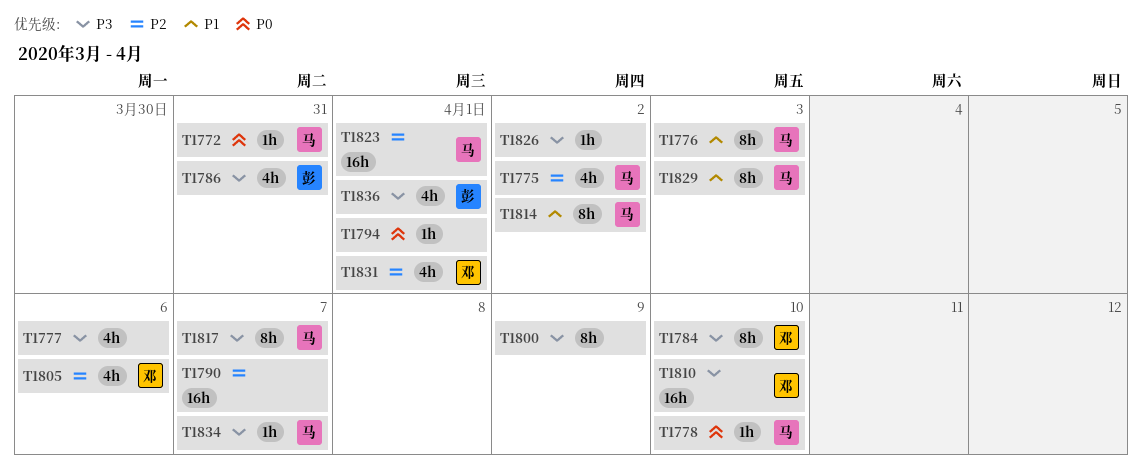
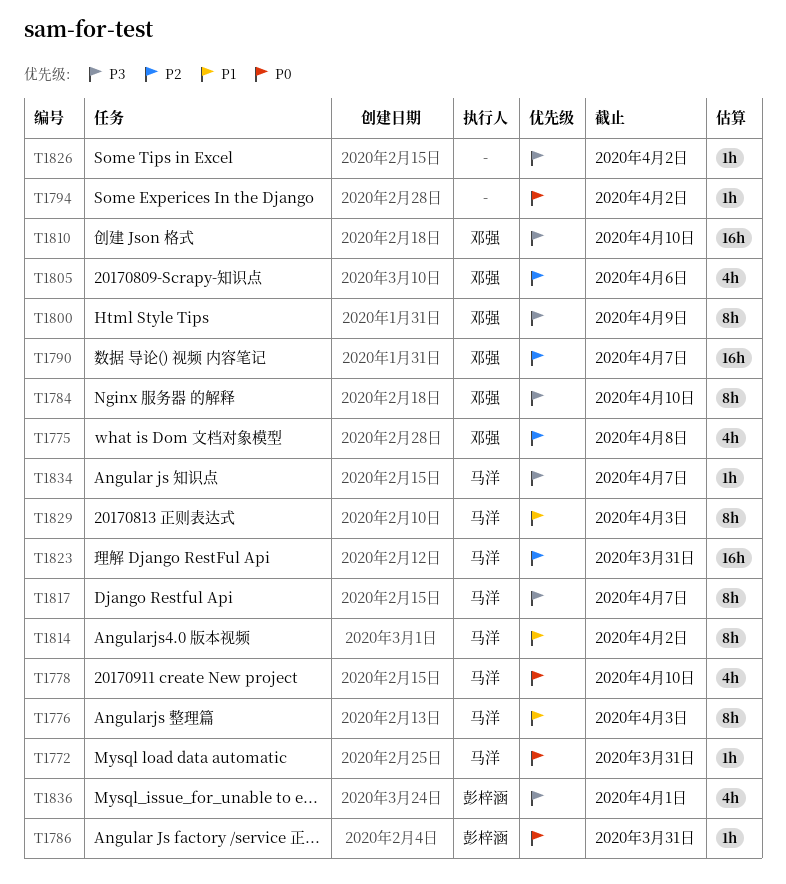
T1775, owner: 马洋 -> 邓强
T1775, due: Apr 2 -> Apr 8
T1777: present -> none
T1778, estimate: 1h -> 4h
T1786, priority: P3 -> P0
T1786, estimate: 4h -> 1h
T1790, owner: none -> 邓强
T1794, due: Apr 1 -> Apr 2
T1800, owner: none -> 邓强
T1823, due: Apr 1 -> Mar 31
T1831: present -> none

